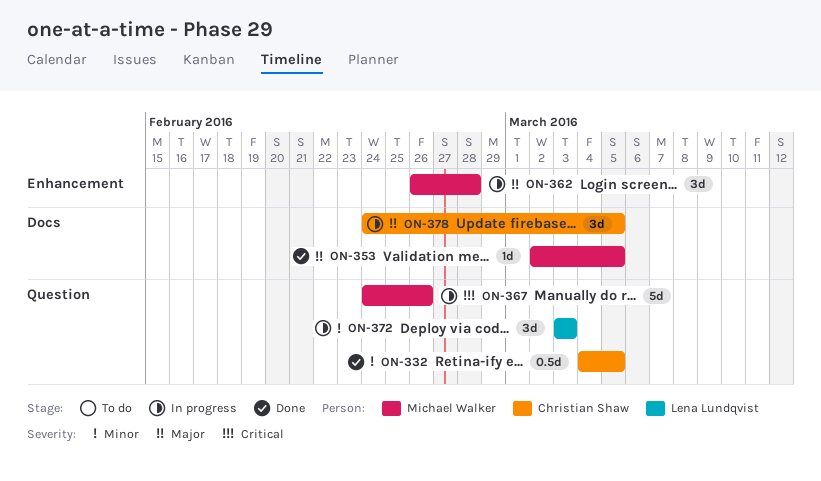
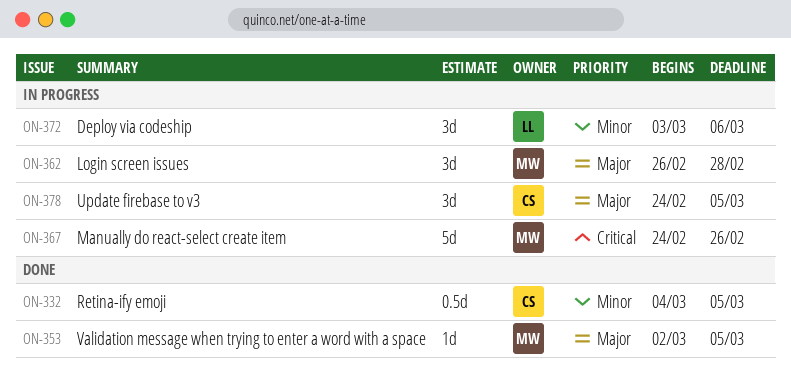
ON-372, due: Mar 3 -> Mar 6

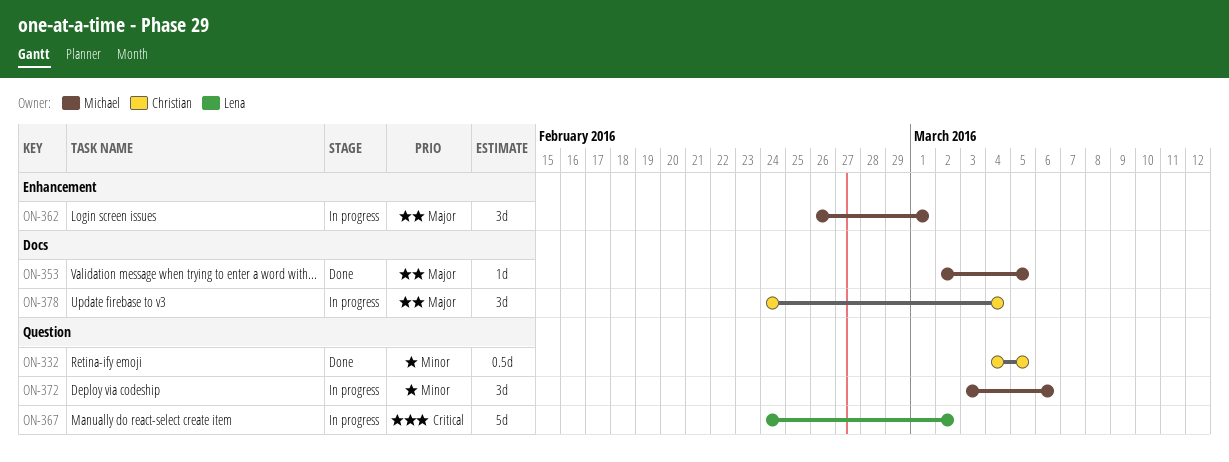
ON-362, due: Feb 28 -> Mar 1
ON-367, owner: Michael -> Lena
ON-367, due: Feb 26 -> Mar 2
ON-372, owner: Lena -> Michael
ON-378, due: Mar 5 -> Mar 4

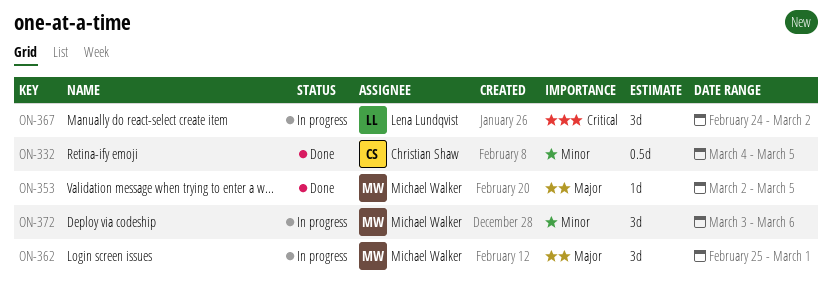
ON-362, start: Feb 26 -> Feb 25
ON-367, estimate: 5d -> 3d
ON-378: present -> none

